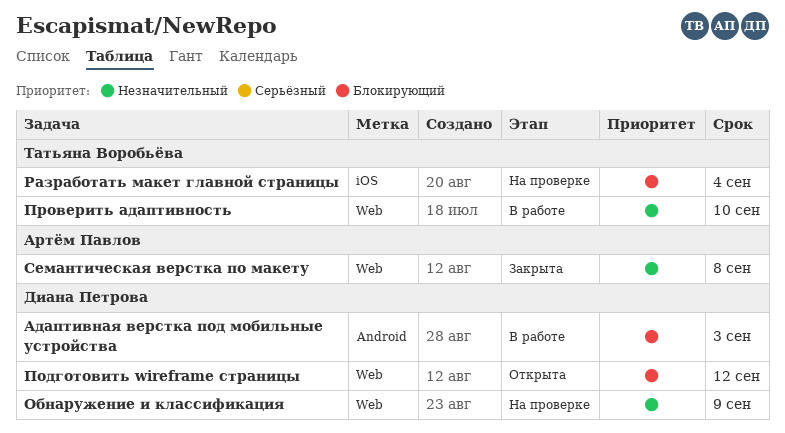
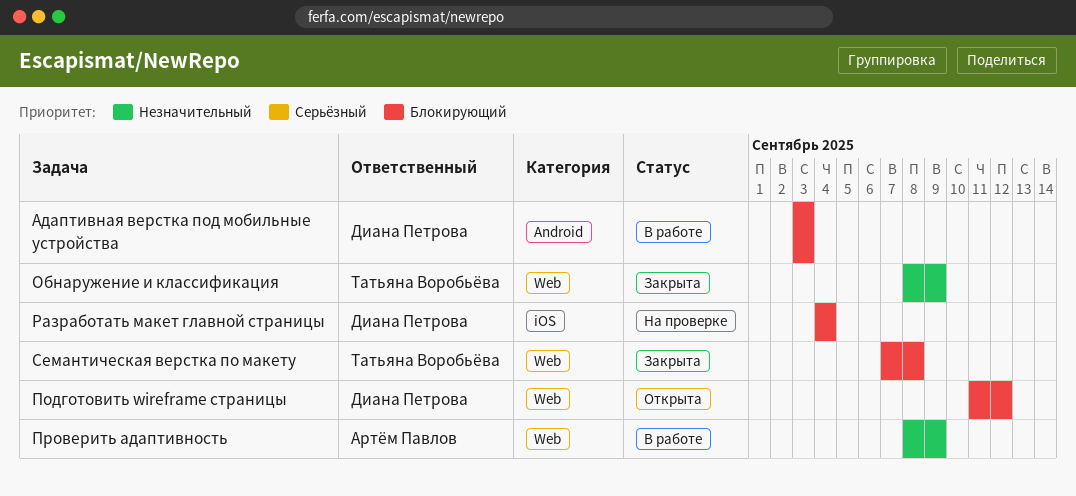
Обнаружение и классификация, status: На проверке -> Закрыта
Обнаружение и классификация, owner: Диана Петрова -> Татьяна Воробьёва
Проверить адаптивность, owner: Татьяна Воробьёва -> Артём Павлов
Проверить адаптивность, due: Sep 10 -> Sep 9
Разработать макет главной страницы, owner: Татьяна Воробьёва -> Диана Петрова
Семантическая верстка по макету, owner: Артём Павлов -> Татьяна Воробьёва
Семантическая верстка по макету, priority: Незначительный -> Блокирующий

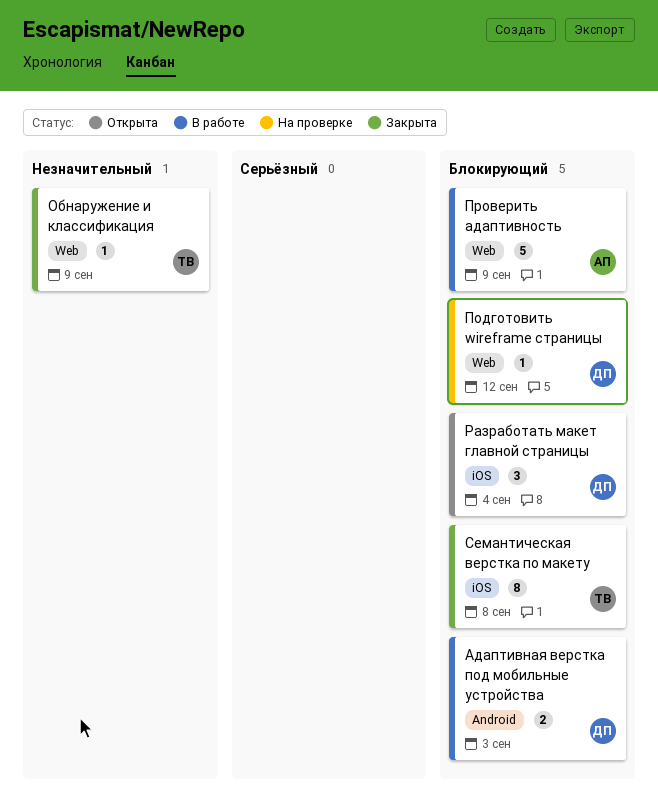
Подготовить wireframe страницы, status: Открыта -> На проверке
Проверить адаптивность, priority: Незначительный -> Блокирующий
Разработать макет главной страницы, status: На проверке -> Открыта
Семантическая верстка по макету, label: Web -> iOS

